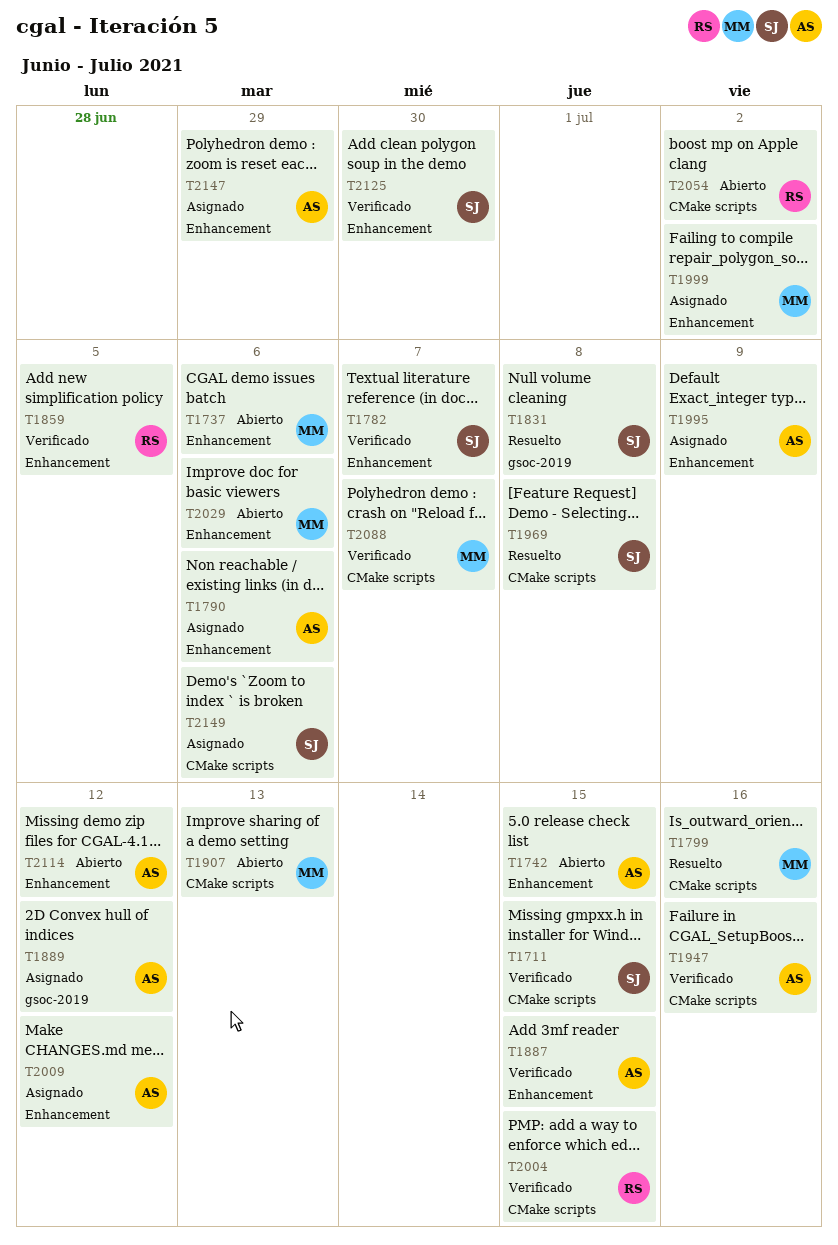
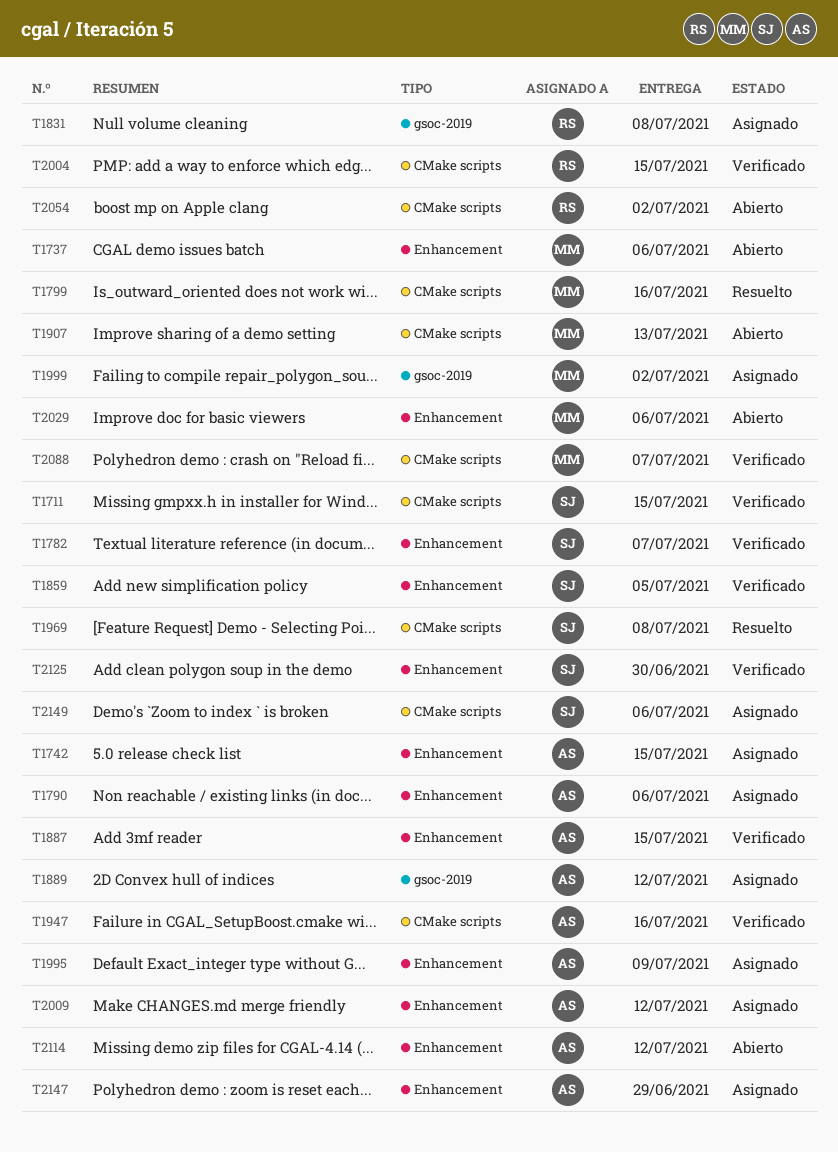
T1742, status: Abierto -> Asignado
T1831, status: Resuelto -> Asignado
T1831, owner: SJ -> RS
T1859, owner: RS -> SJ
T1999, label: Enhancement -> gsoc-2019

